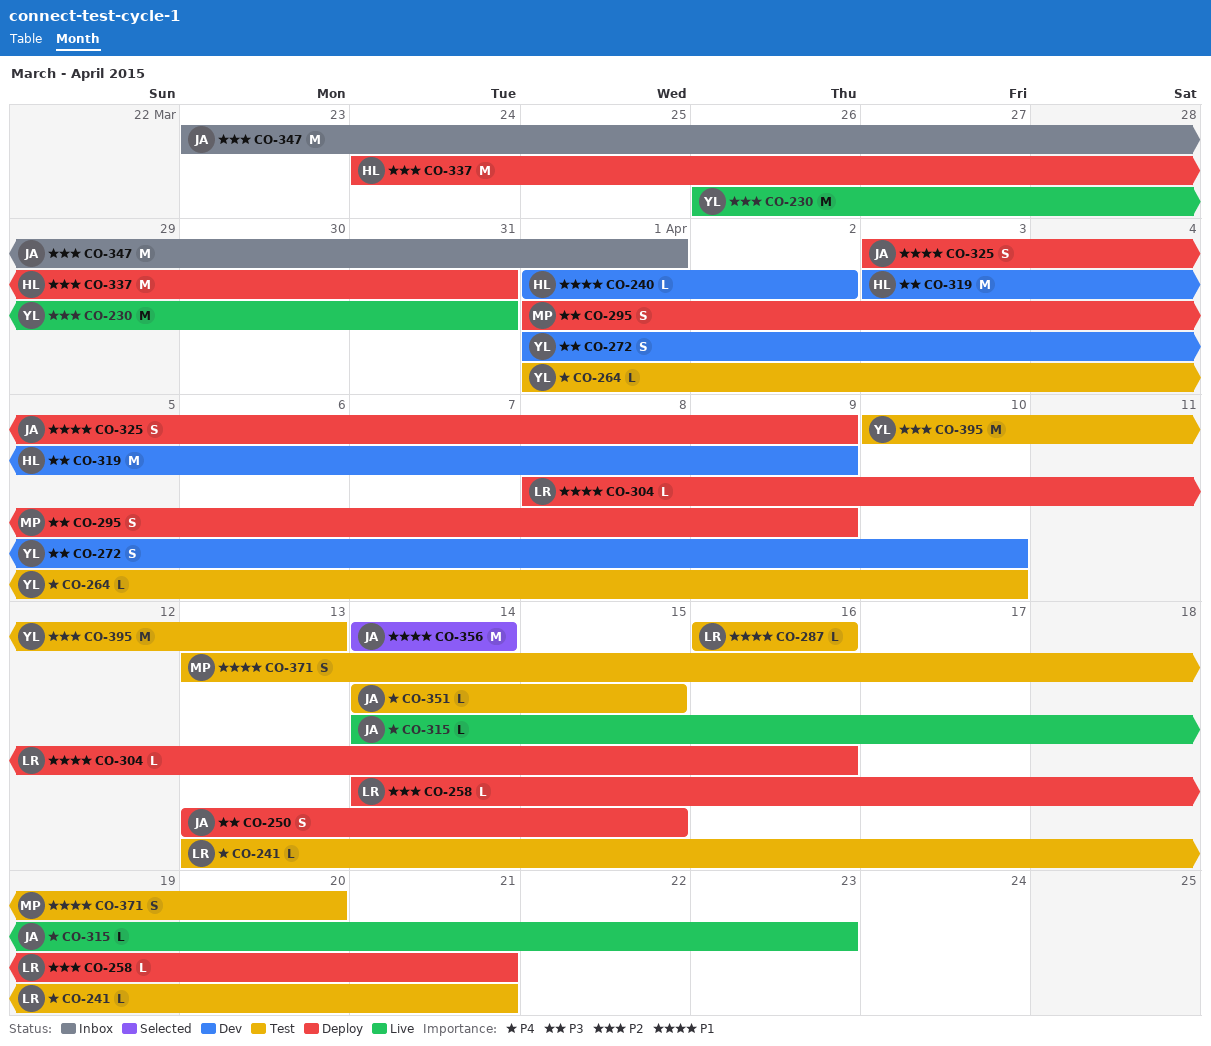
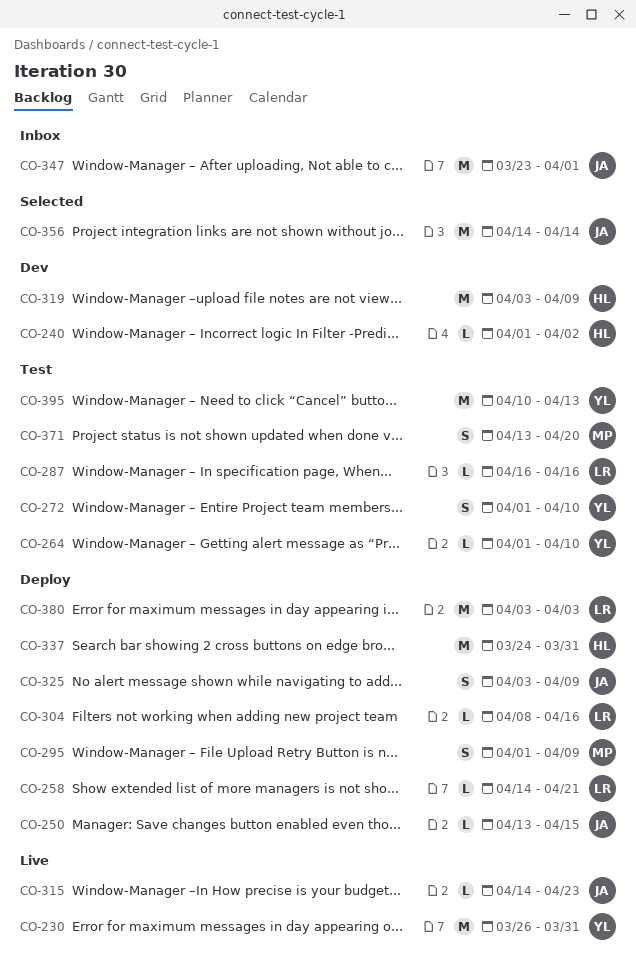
CO-241: present -> none
CO-250, estimate: S -> L
CO-272, status: Dev -> Test
CO-351: present -> none
CO-380: none -> present

